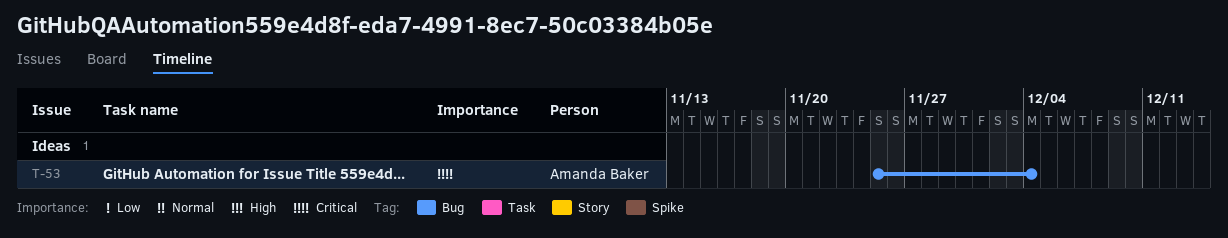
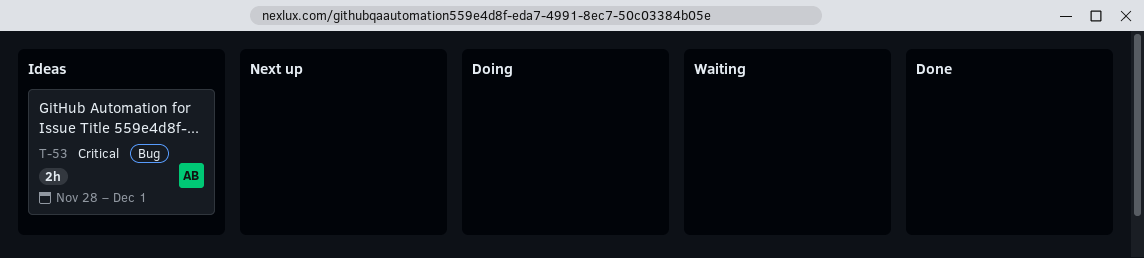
T-53, start: Nov 25 -> Nov 28
T-53, due: Dec 4 -> Dec 1

